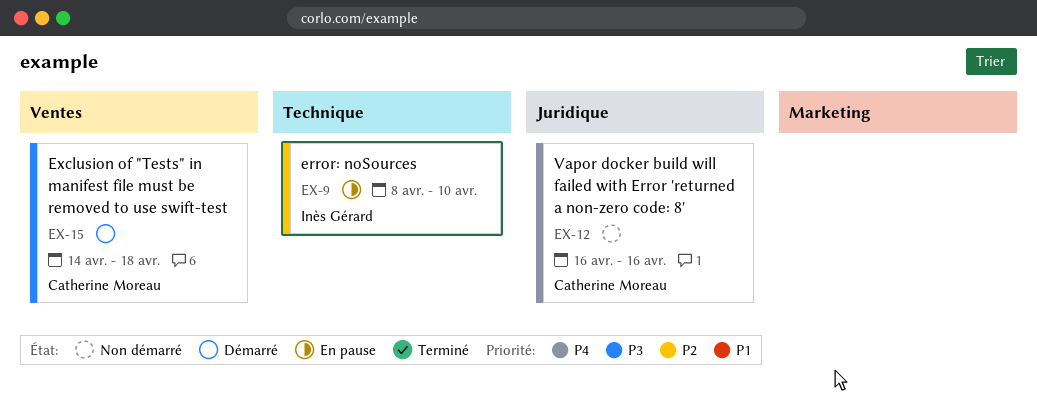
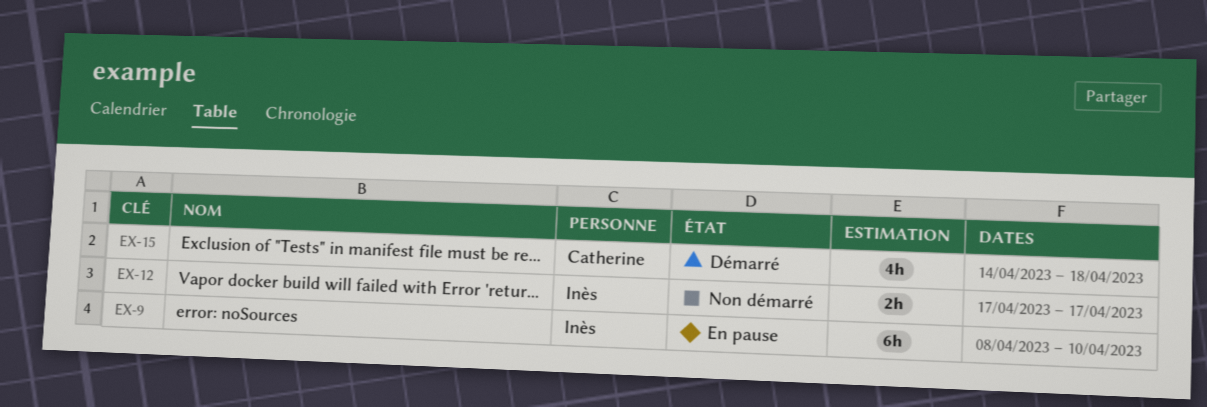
EX-12, owner: Catherine Moreau -> Inès Gérard
EX-12, start: Apr 16 -> Apr 17
EX-12, due: Apr 16 -> Apr 17

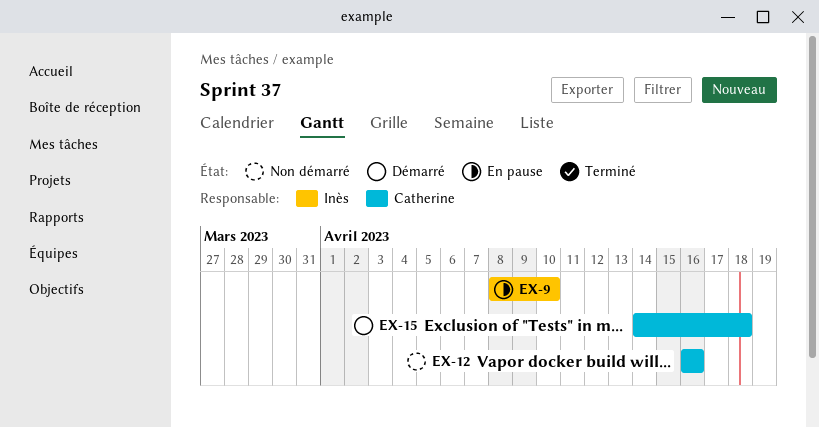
EX-12, owner: Inès -> Catherine
EX-12, start: Apr 17 -> Apr 16
EX-12, due: Apr 17 -> Apr 16

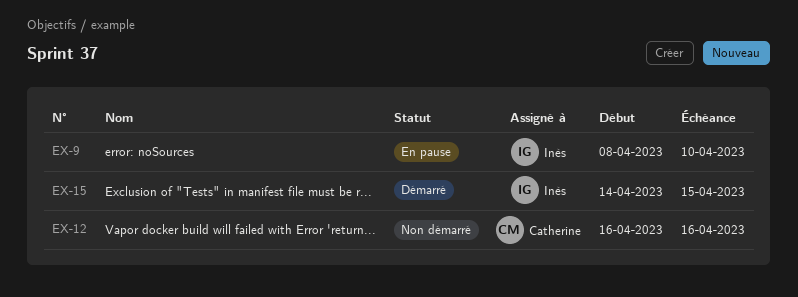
EX-15, owner: Catherine -> Inès
EX-15, due: Apr 18 -> Apr 15

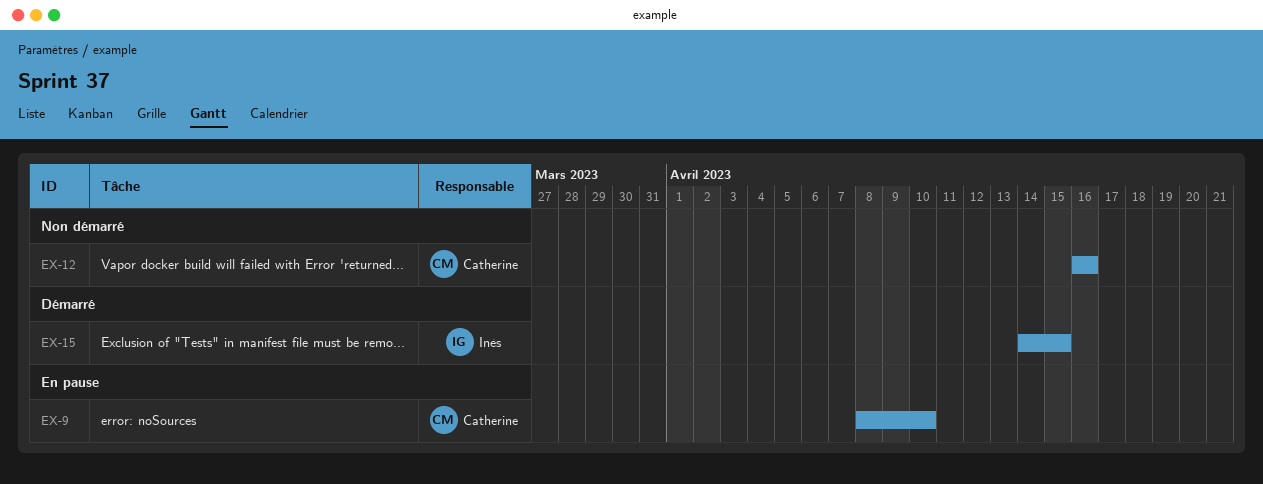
EX-9, owner: Inès -> Catherine

